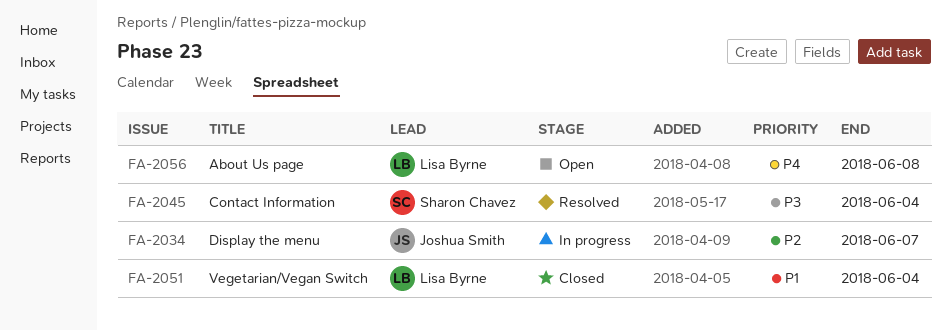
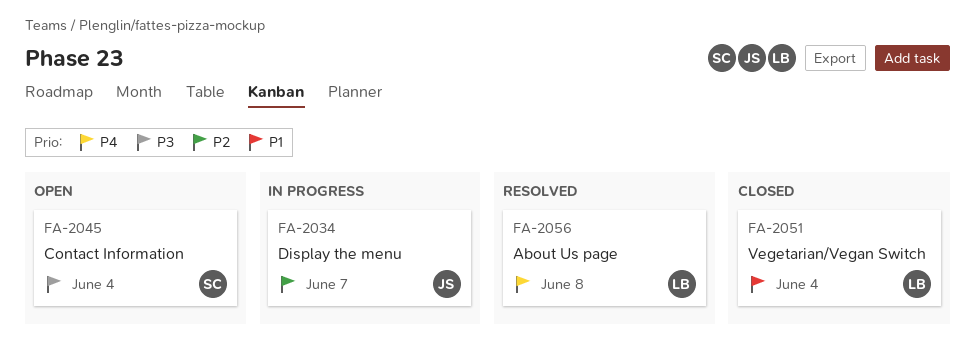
FA-2045, status: Resolved -> Open
FA-2056, status: Open -> Resolved

